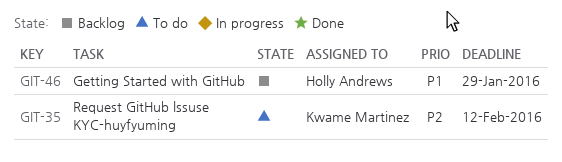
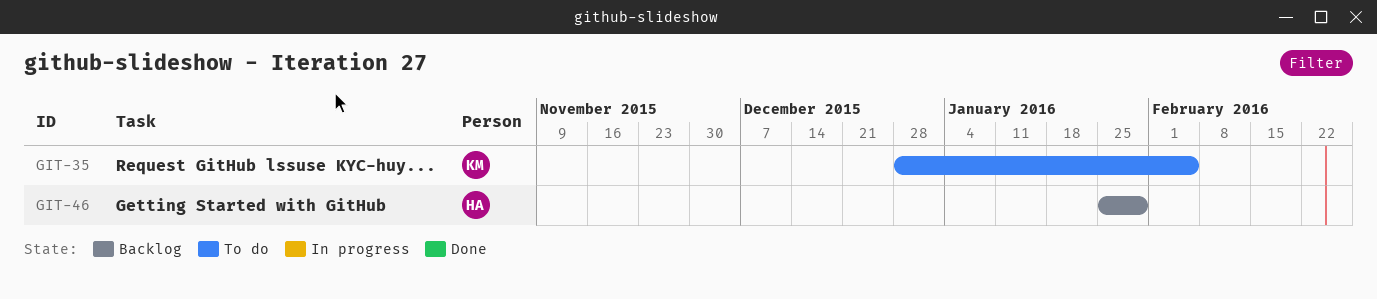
GIT-35, due: Feb 12 -> Feb 5

